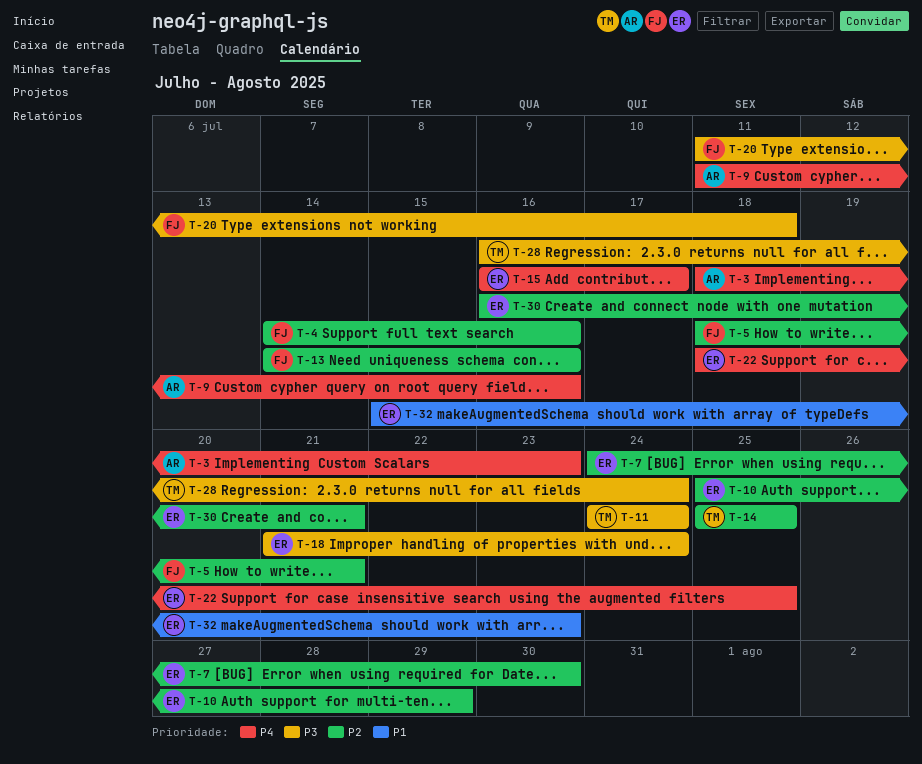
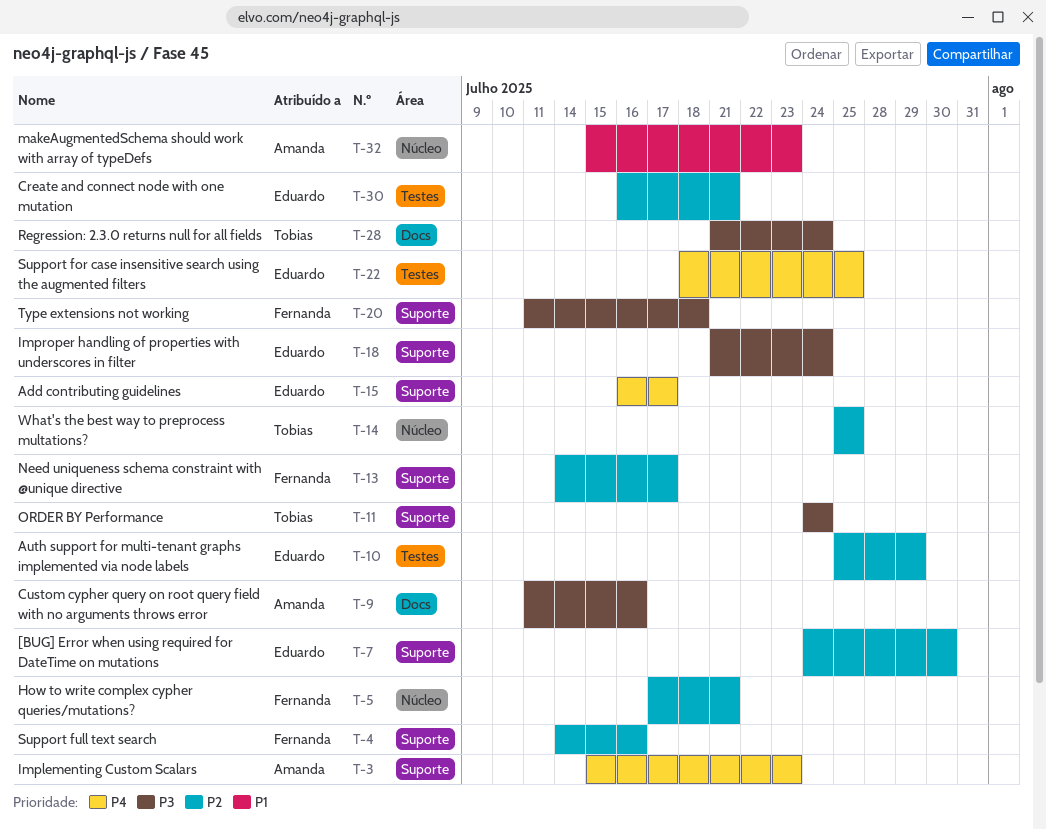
T-3, start: Jul 18 -> Jul 15
T-5, start: Jul 18 -> Jul 17
T-9, priority: P4 -> P3
T-13, due: Jul 16 -> Jul 17
T-28, start: Jul 16 -> Jul 21
T-32, owner: Eduardo -> Amanda

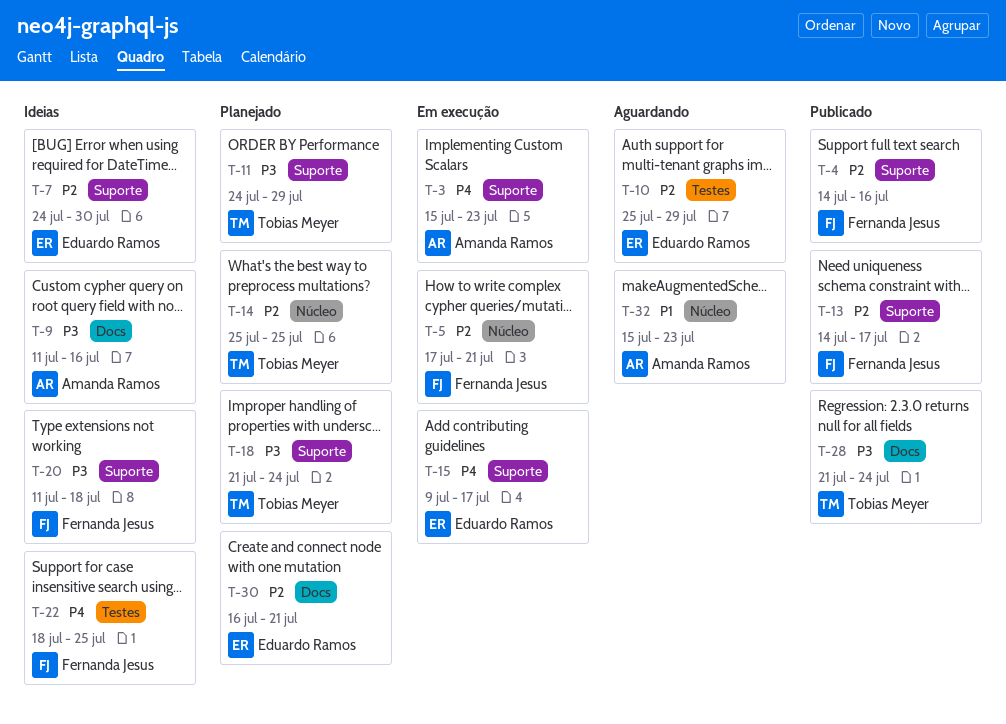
T-11, due: Jul 24 -> Jul 29
T-15, start: Jul 16 -> Jul 9
T-18, owner: Eduardo Ramos -> Tobias Meyer
T-22, owner: Eduardo Ramos -> Fernanda Jesus
T-30, label: Testes -> Docs

